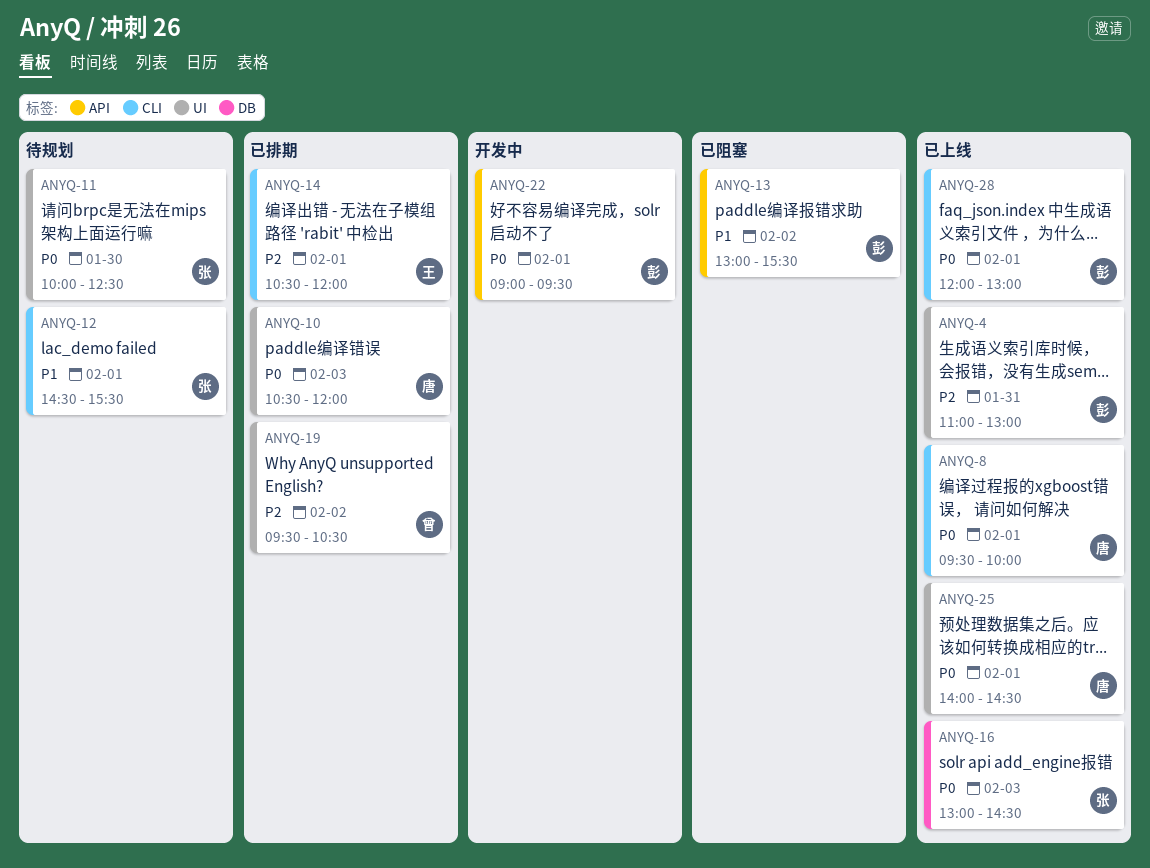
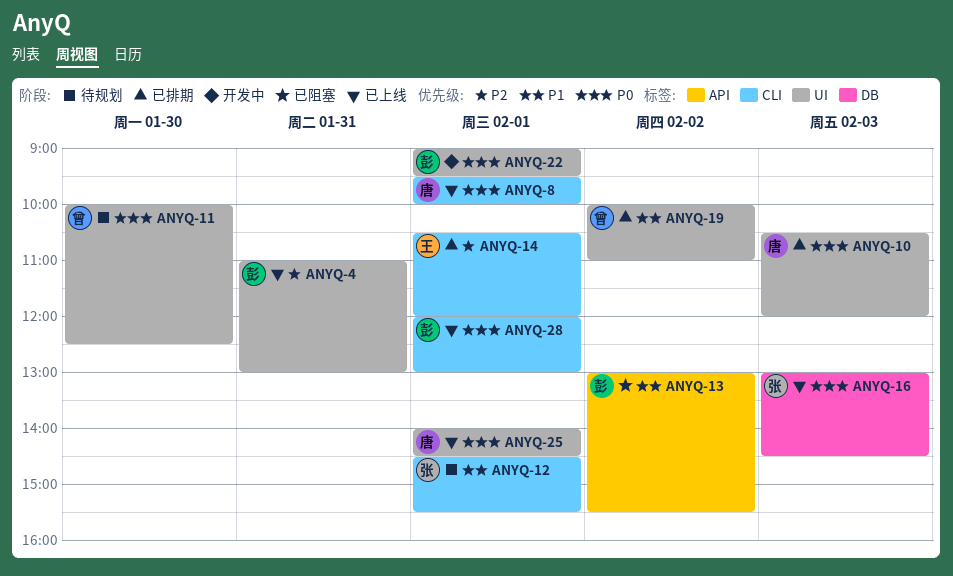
ANYQ-11, owner: 张 -> 曾
ANYQ-19, priority: P2 -> P1
ANYQ-19, begins: 09:30 -> 10:00
ANYQ-19, ends: 10:30 -> 11:00
ANYQ-22, label: API -> UI

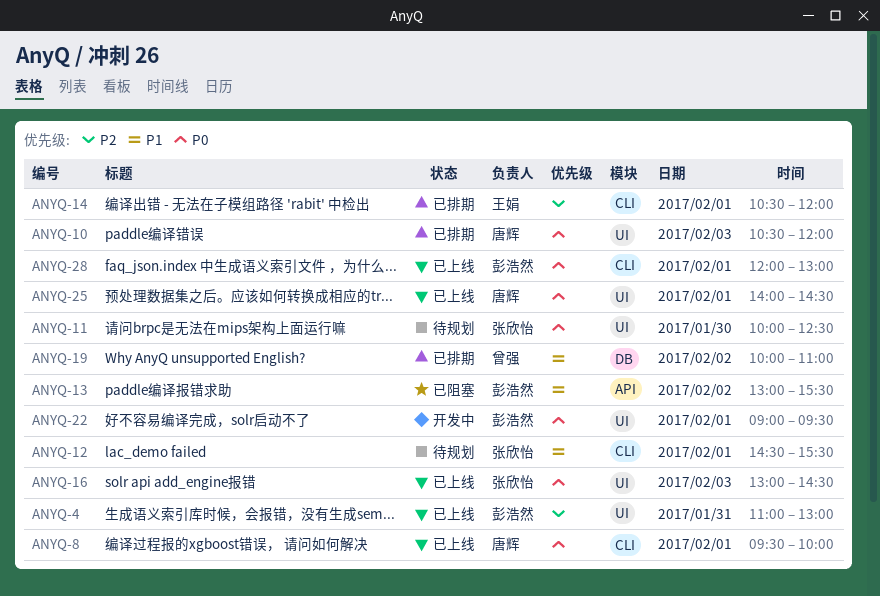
ANYQ-11, owner: 曾强 -> 张欣怡
ANYQ-16, label: DB -> UI
ANYQ-19, label: UI -> DB

